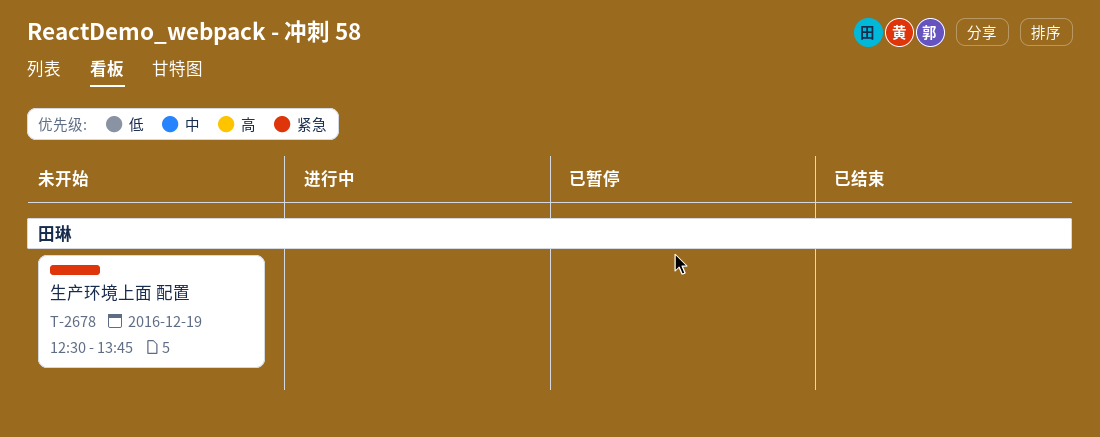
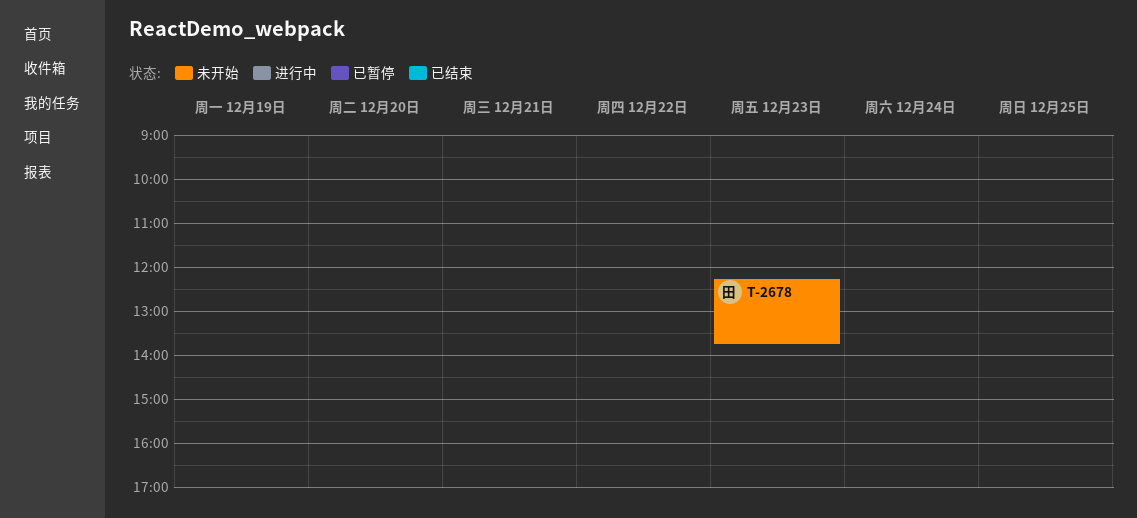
T-2678, day: Dec 19 -> Dec 23
T-2678, begins: 12:30 -> 12:15

